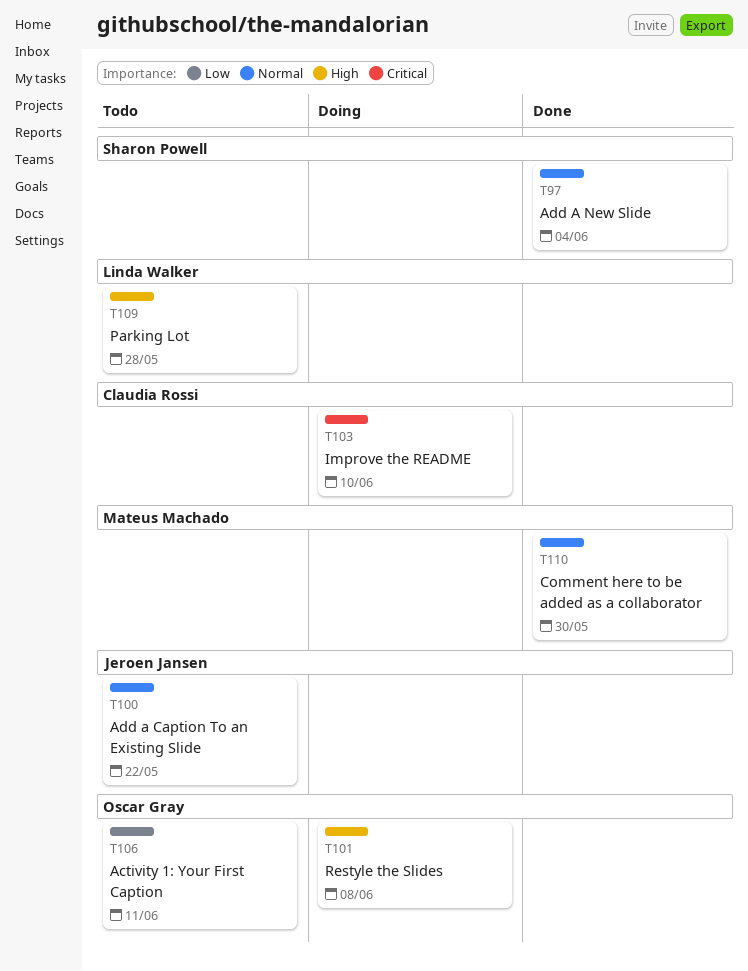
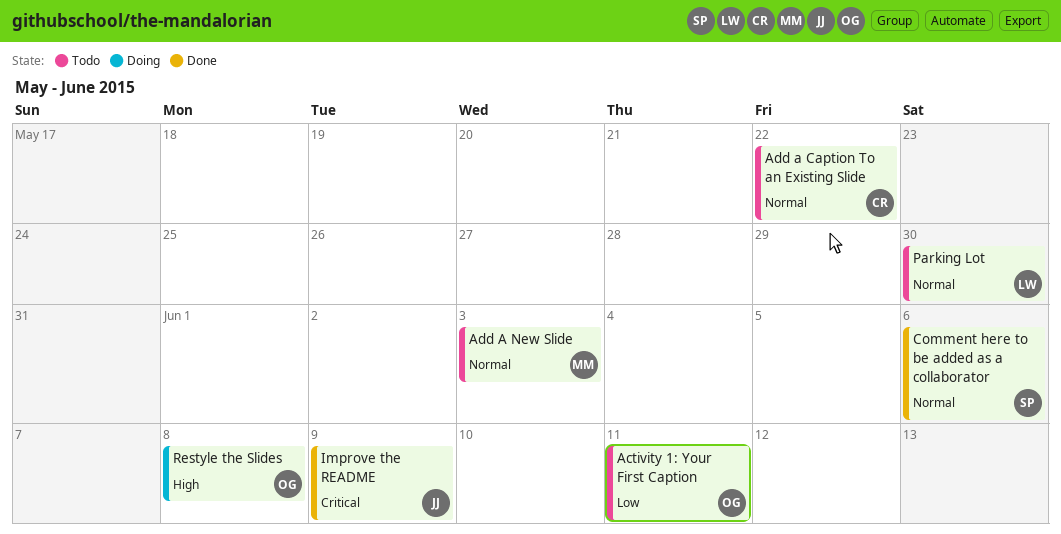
Add a Caption To an Existing Slide, owner: Jeroen Jansen -> Claudia Rossi
Add A New Slide, status: Done -> Todo
Add A New Slide, owner: Sharon Powell -> Mateus Machado
Add A New Slide, due: Jun 4 -> Jun 3
Comment here to be added as a collaborator, owner: Mateus Machado -> Sharon Powell
Comment here to be added as a collaborator, due: May 30 -> Jun 6
Improve the README, status: Doing -> Done
Improve the README, owner: Claudia Rossi -> Jeroen Jansen
Improve the README, due: Jun 10 -> Jun 9
Parking Lot, priority: High -> Normal
Parking Lot, due: May 28 -> May 30

